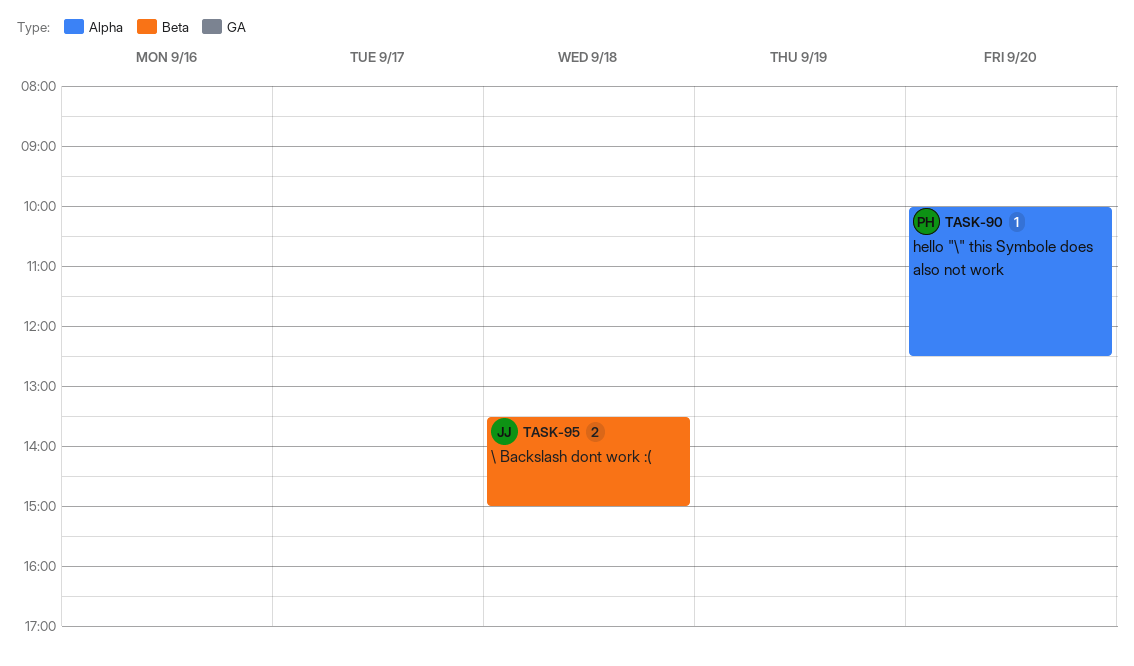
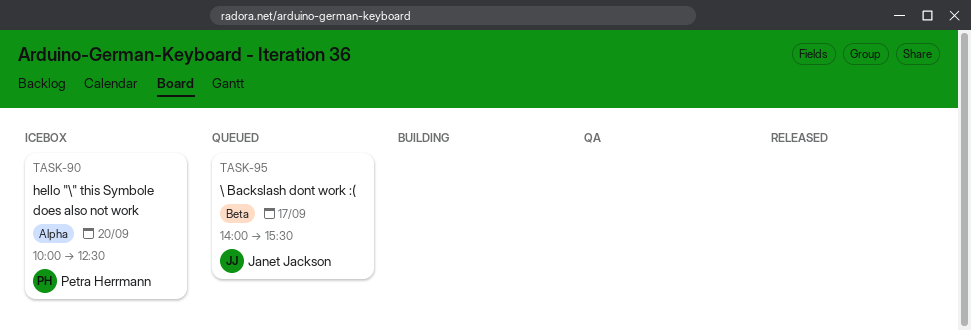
TASK-95, day: Sep 18 -> Sep 17
TASK-95, begins: 13:30 -> 14:00
TASK-95, ends: 15:00 -> 15:30

